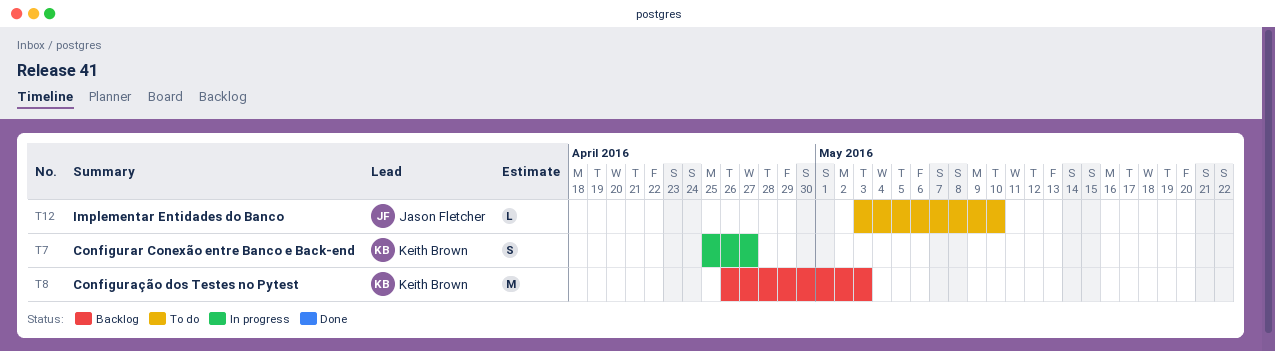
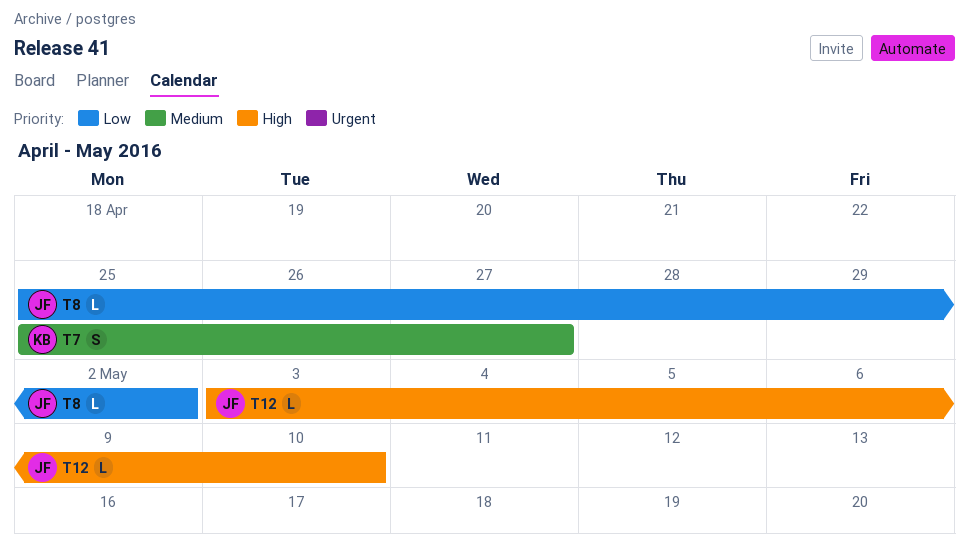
T8, owner: Keith Brown -> Jason Fletcher
T8, estimate: M -> L
T8, start: Apr 26 -> Apr 25
T8, due: May 3 -> May 2

